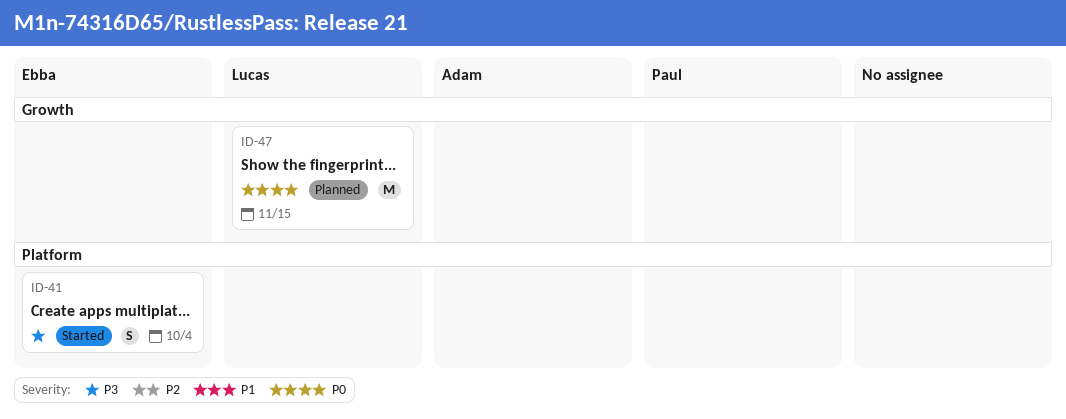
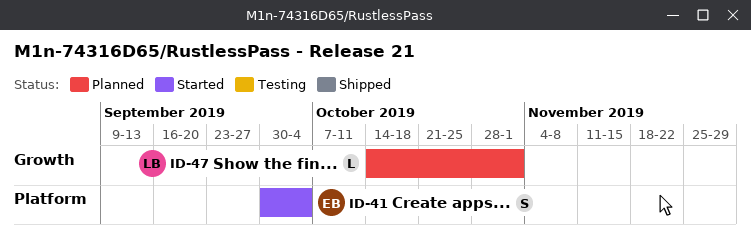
ID-47, estimate: M -> L
ID-47, due: Nov 15 -> Nov 1

